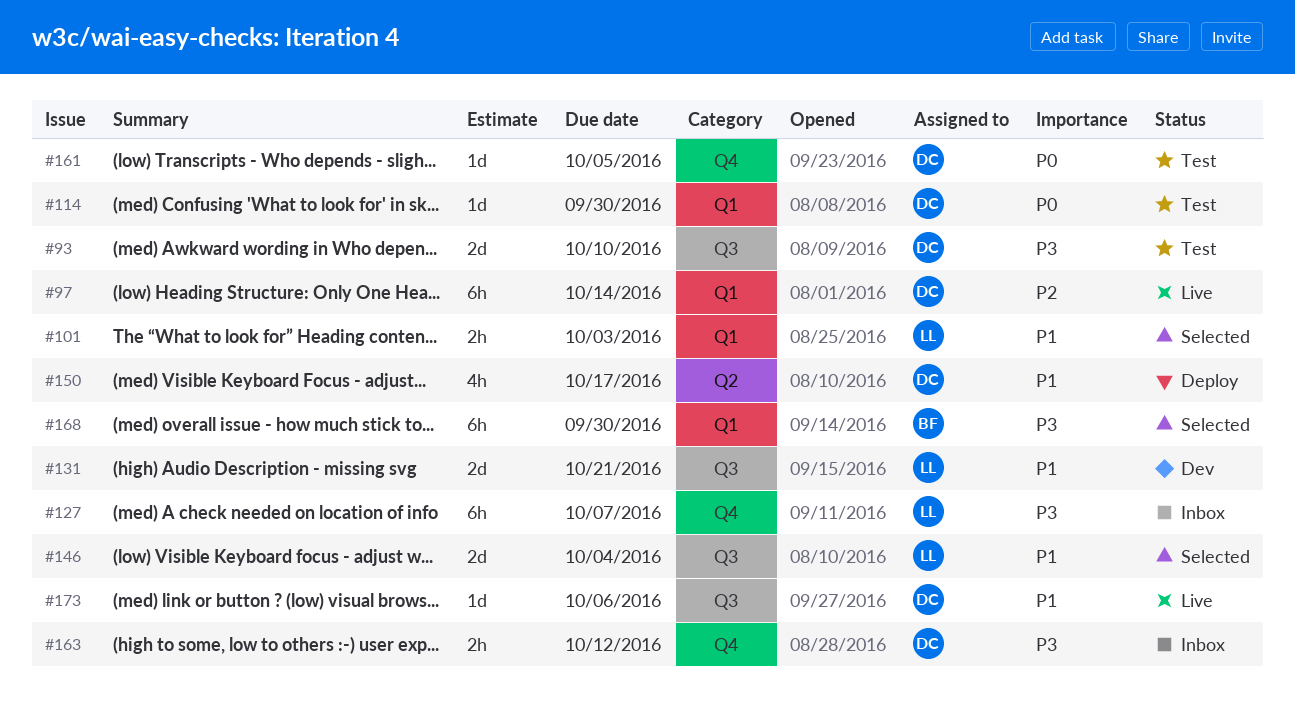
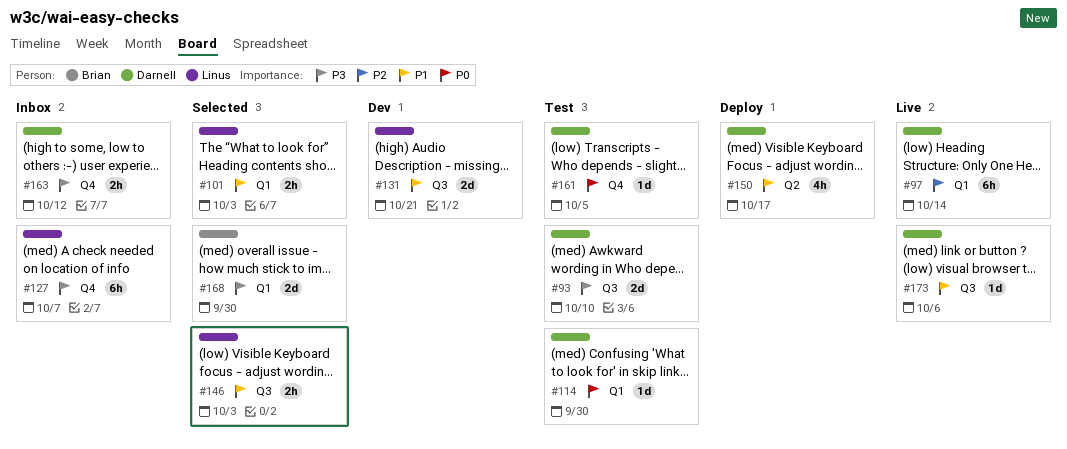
#146, estimate: 2d -> 2h
#146, due: Oct 4 -> Oct 3
#168, estimate: 6h -> 2d

